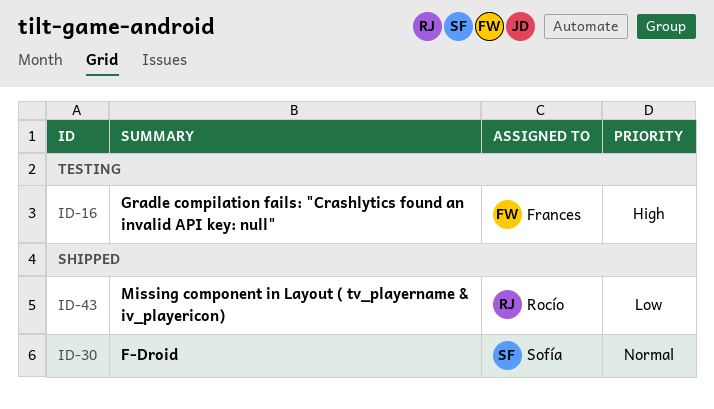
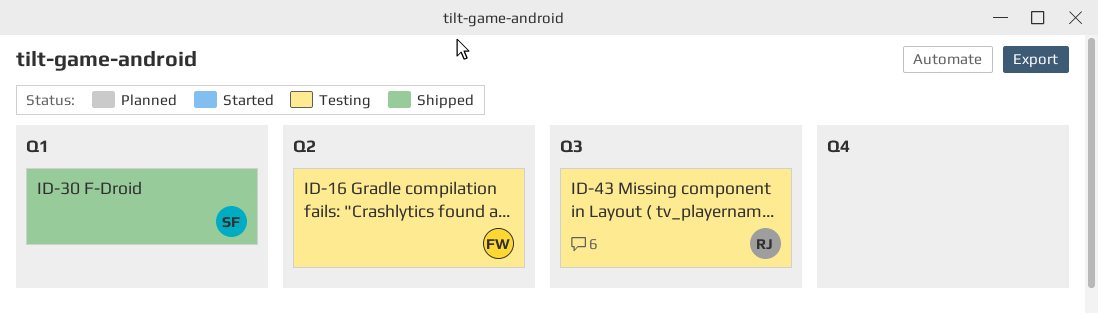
ID-43, status: Shipped -> Testing

